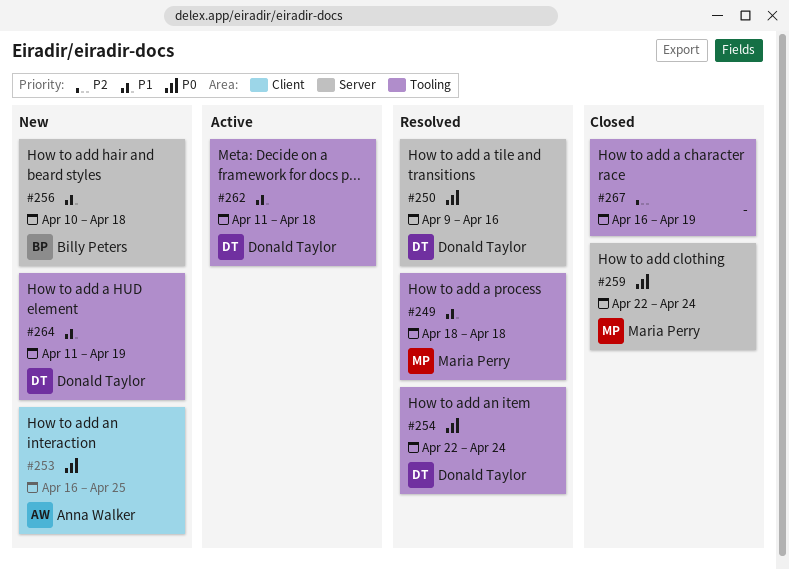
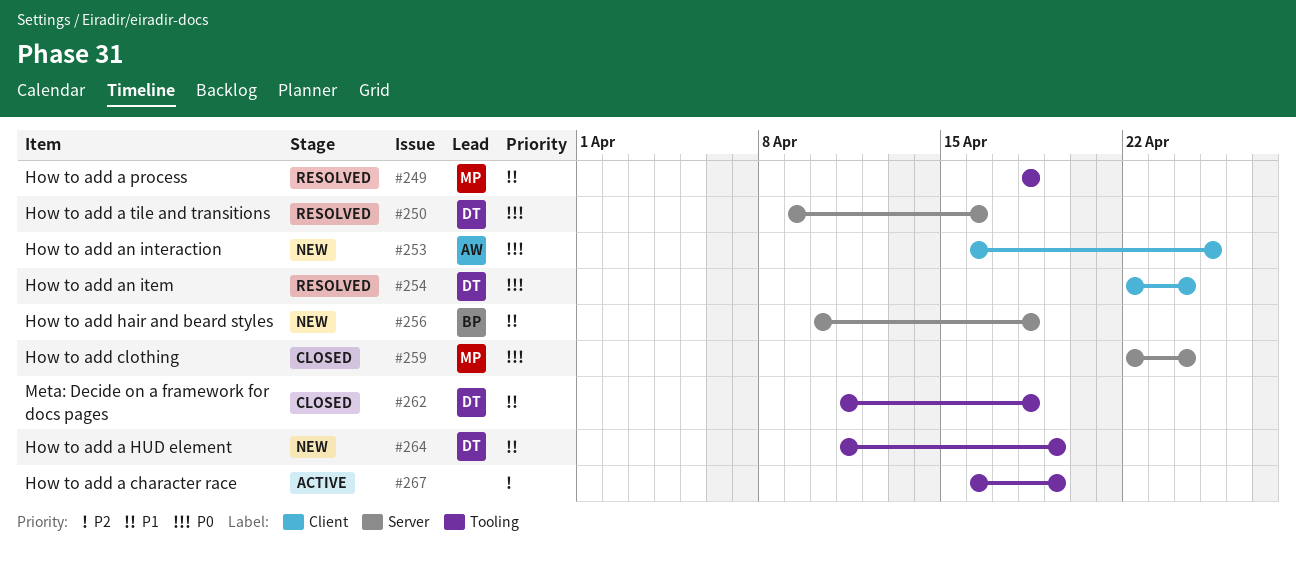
#254, label: Tooling -> Client
#262, status: Active -> Closed
#267, status: Closed -> Active

